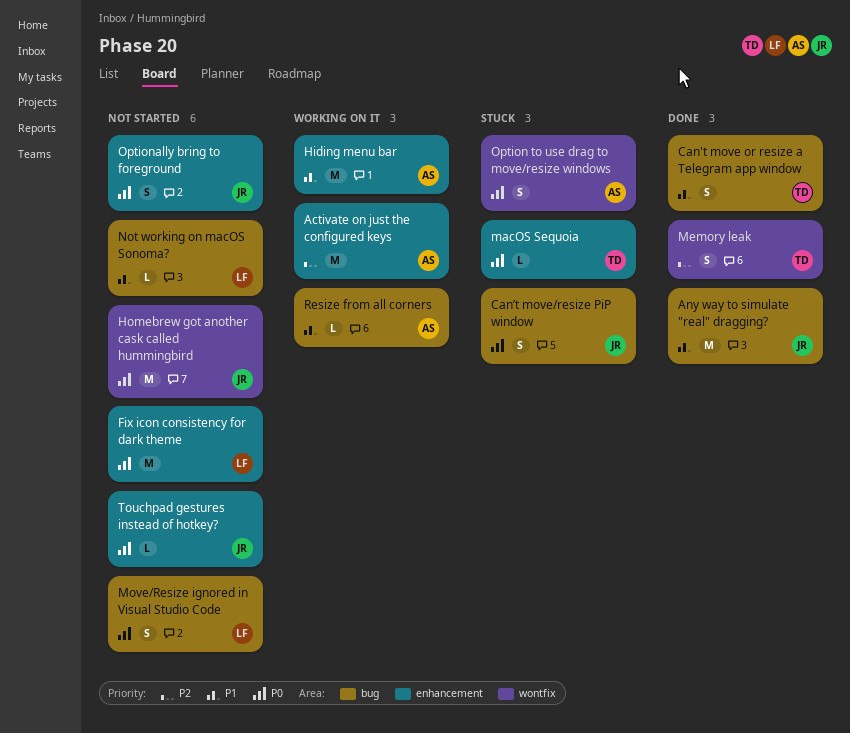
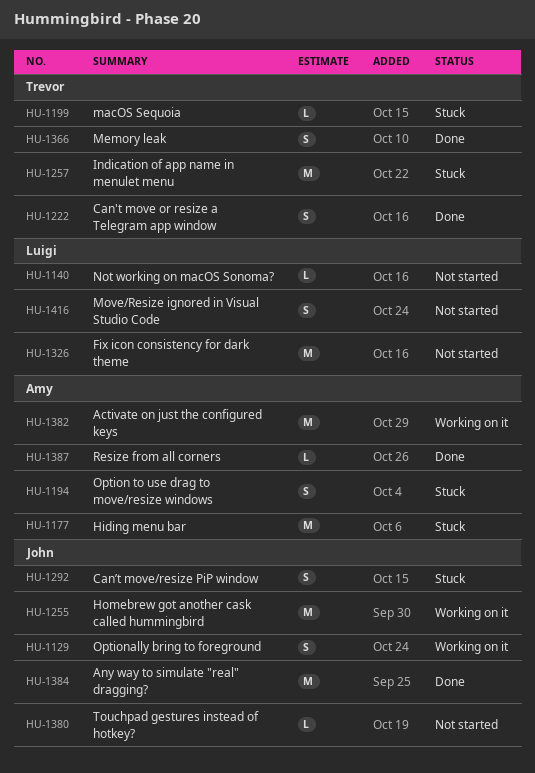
Hiding menu bar, status: Working on it -> Stuck
Homebrew got another cask called hummingbird, status: Not started -> Working on it
Indication of app name in menulet menu: none -> present
Optionally bring to foreground, status: Not started -> Working on it
Resize from all corners, status: Working on it -> Done

